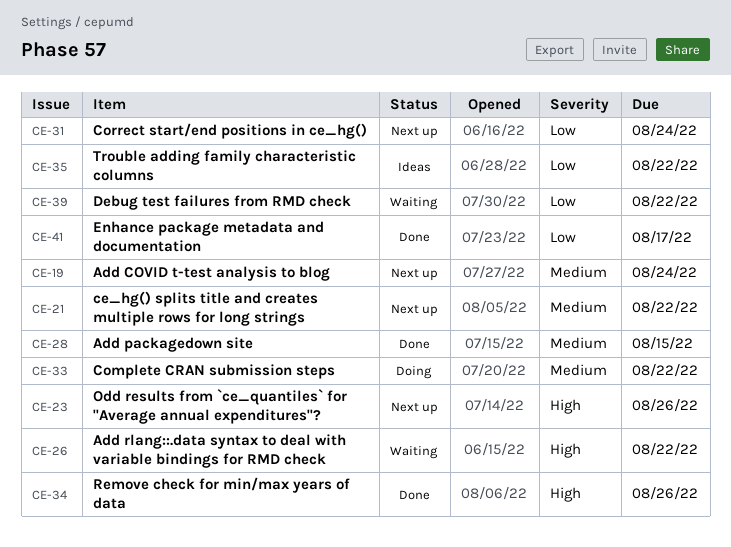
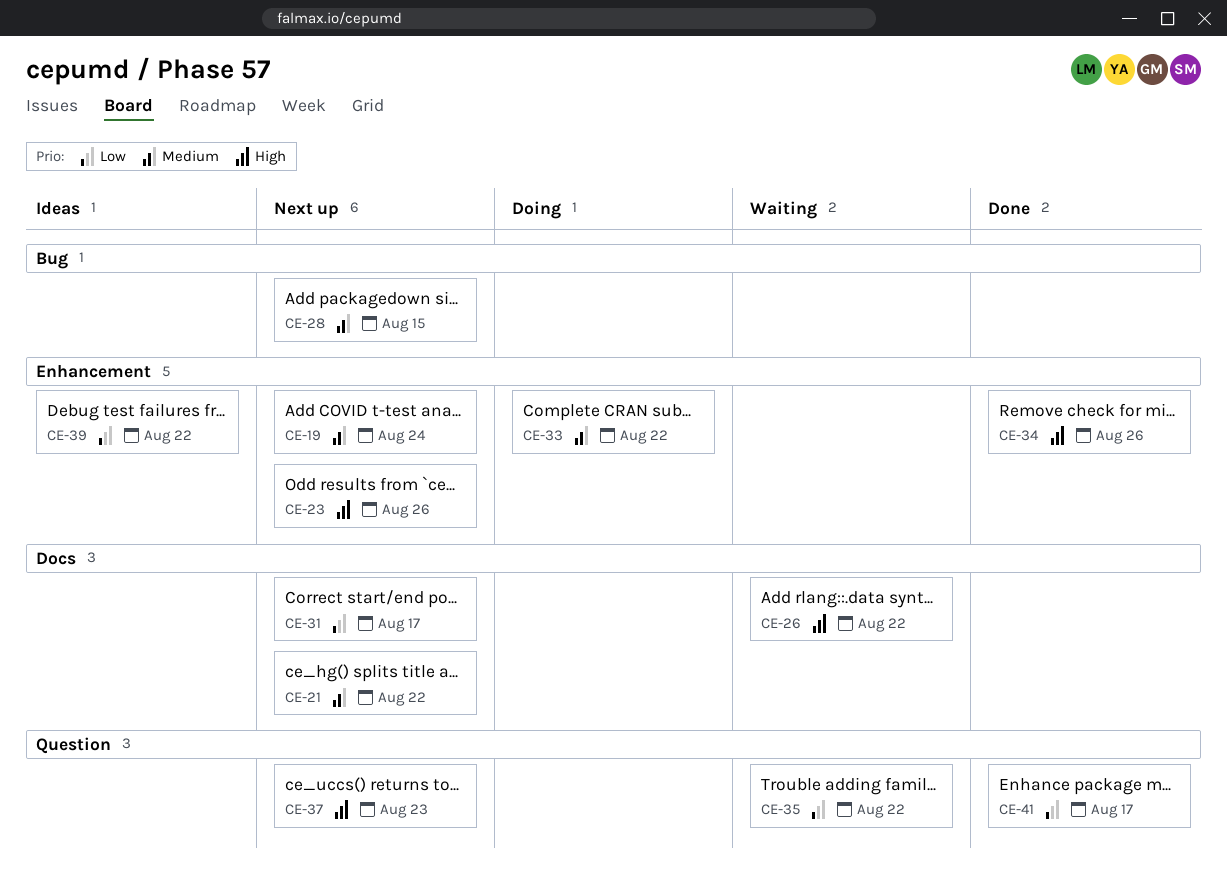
CE-28, status: Done -> Next up
CE-31, due: Aug 24 -> Aug 17
CE-35, status: Ideas -> Waiting
CE-37: none -> present
CE-39, status: Waiting -> Ideas

